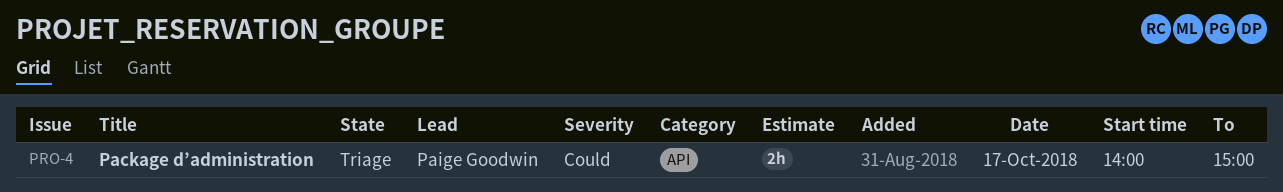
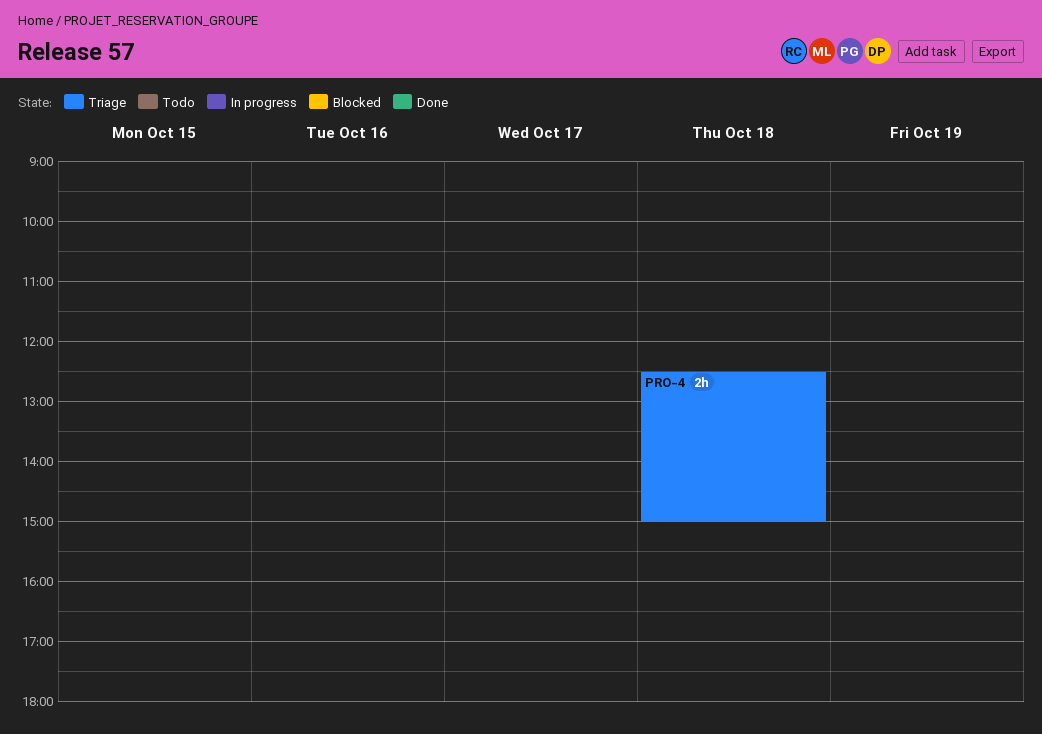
PRO-4, day: Oct 17 -> Oct 18
PRO-4, begins: 14:00 -> 12:30

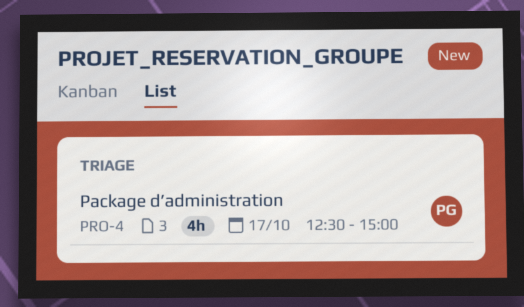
PRO-4, estimate: 2h -> 4h
PRO-4, day: Oct 18 -> Oct 17

